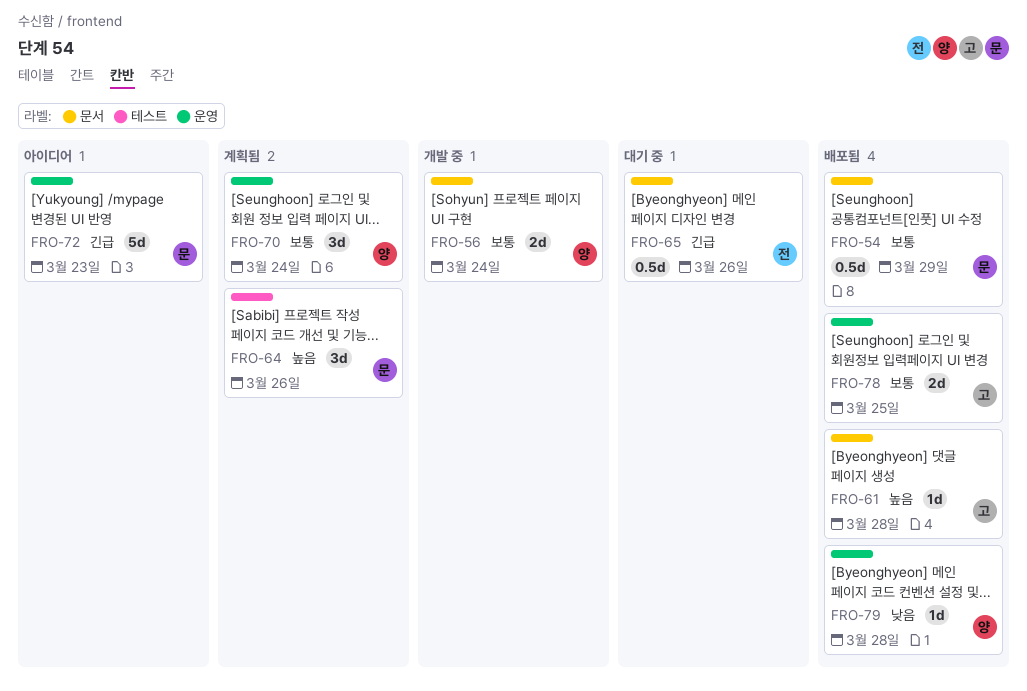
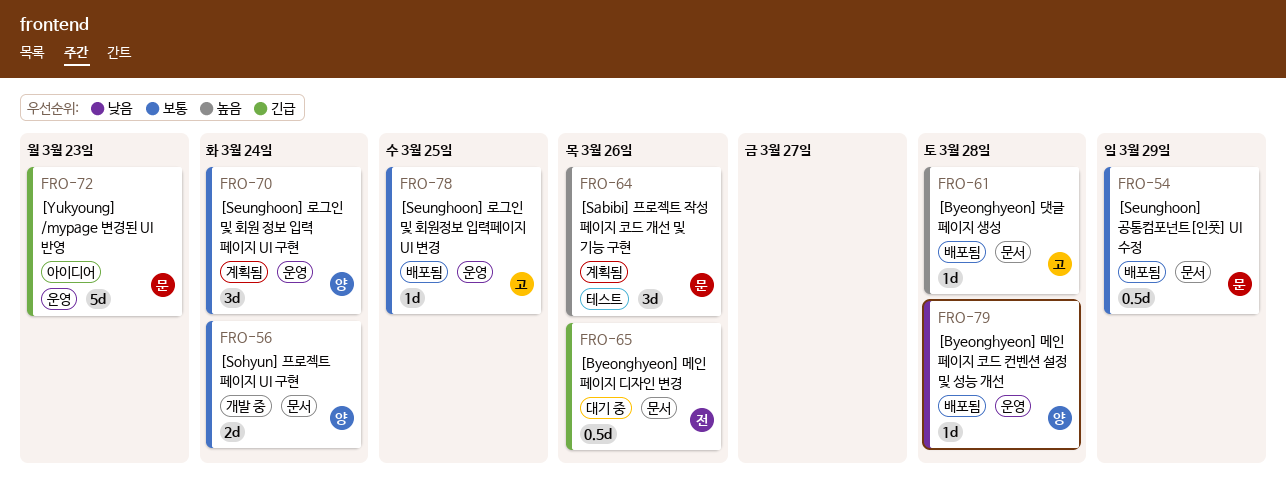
FRO-78, estimate: 2d -> 1d

